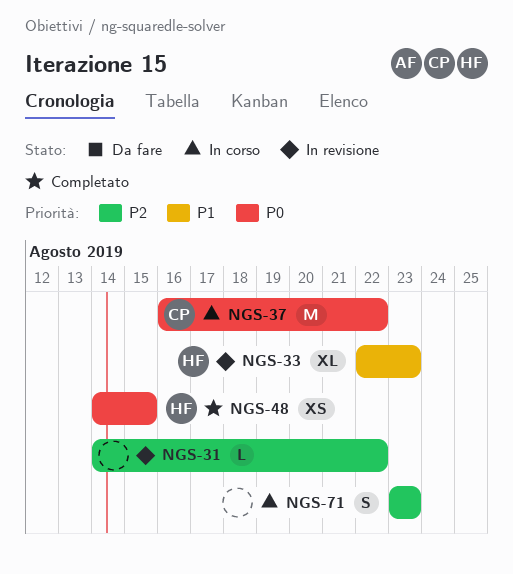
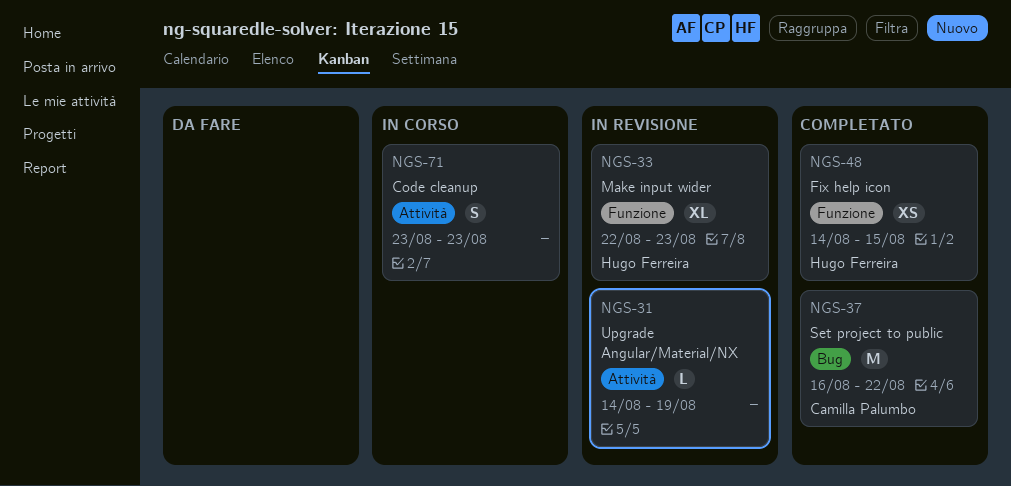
NGS-31, due: Aug 22 -> Aug 19
NGS-37, status: In corso -> Completato

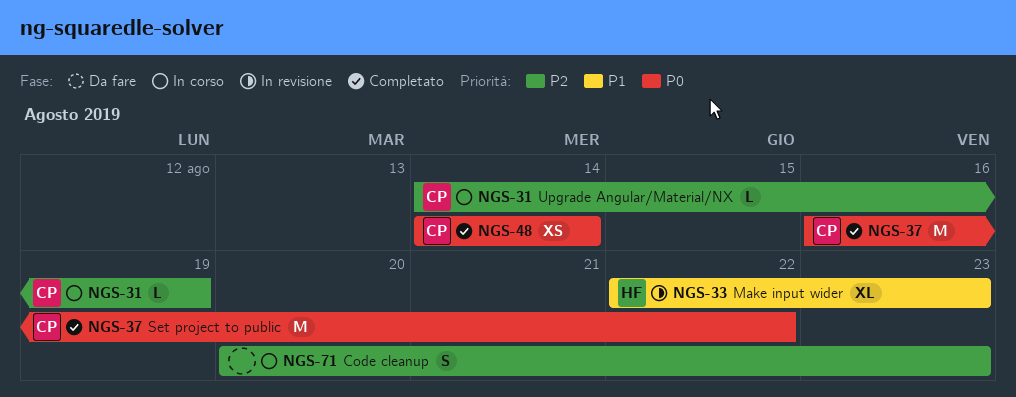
NGS-31, status: In revisione -> In corso
NGS-31, owner: none -> Camilla Palumbo
NGS-48, owner: Hugo Ferreira -> Camilla Palumbo
NGS-48, due: Aug 15 -> Aug 14
NGS-71, start: Aug 23 -> Aug 20

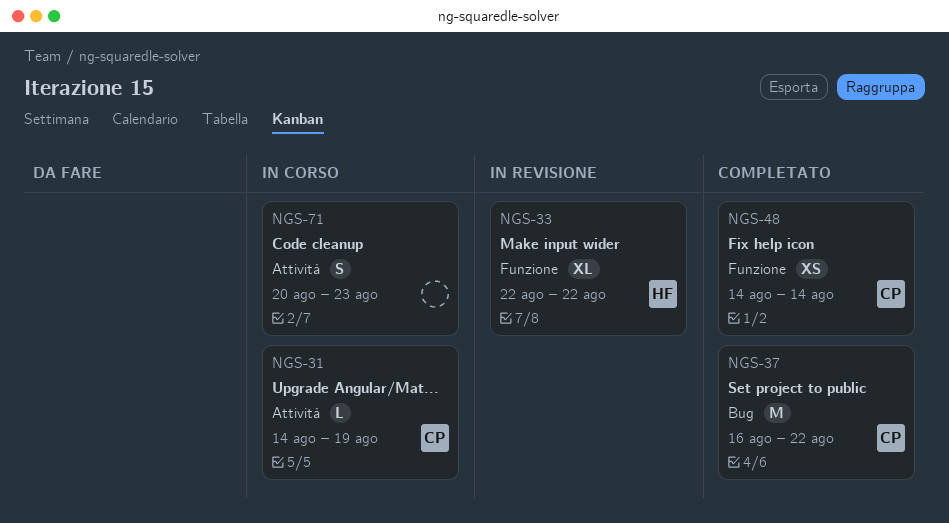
NGS-33, due: Aug 23 -> Aug 22

